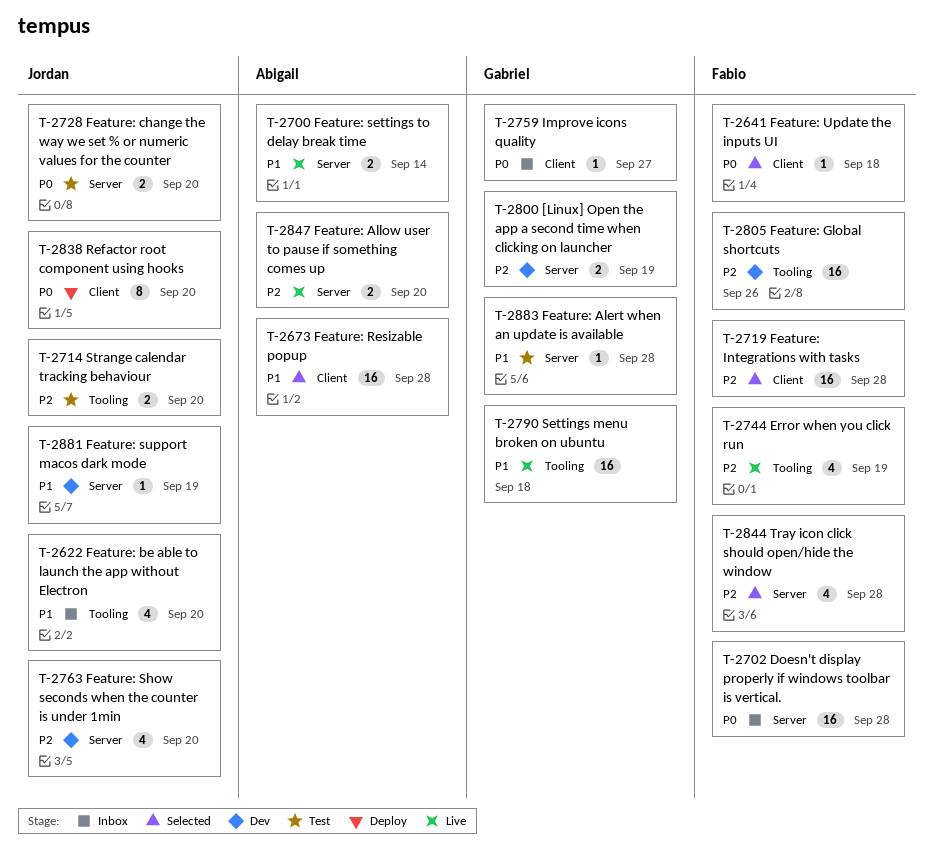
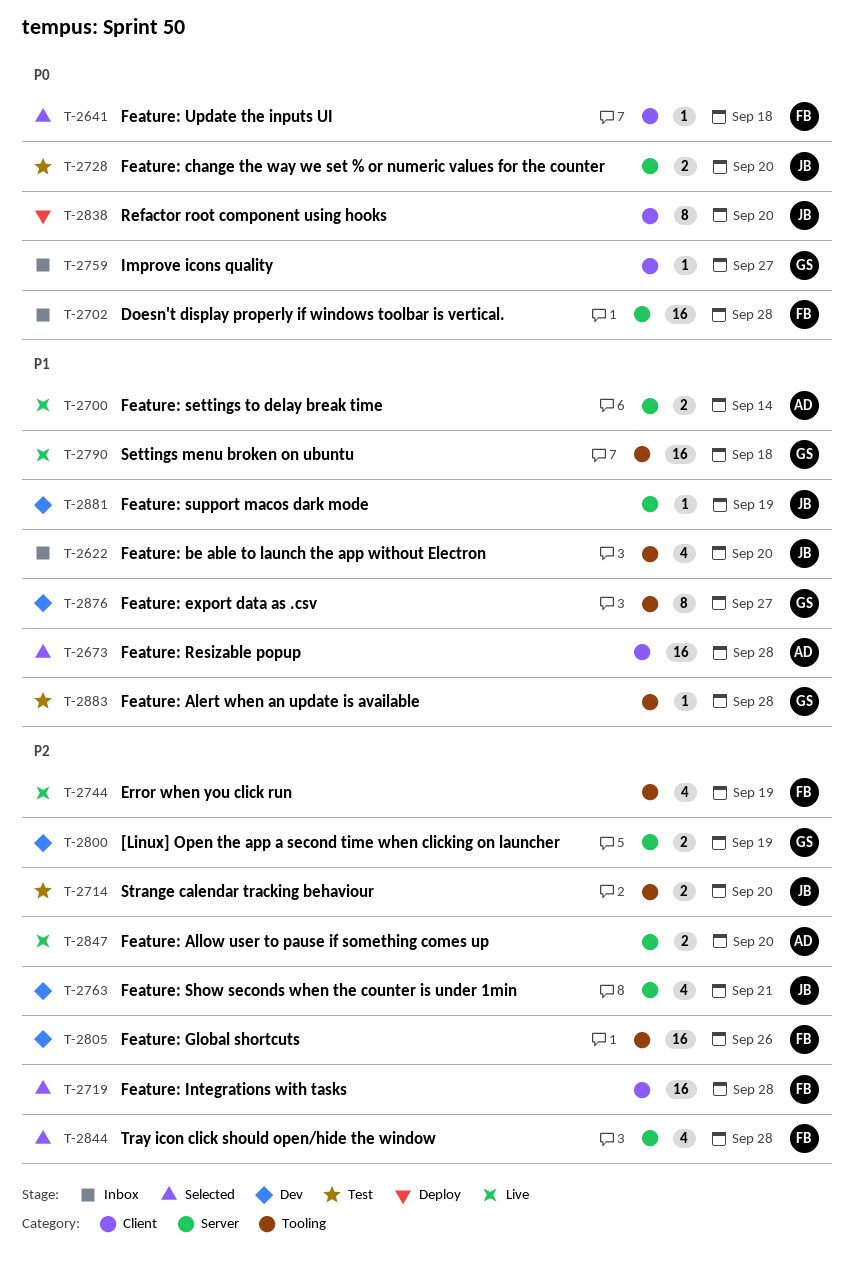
T-2763, due: Sep 20 -> Sep 21
T-2876: none -> present
T-2883, label: Server -> Tooling

